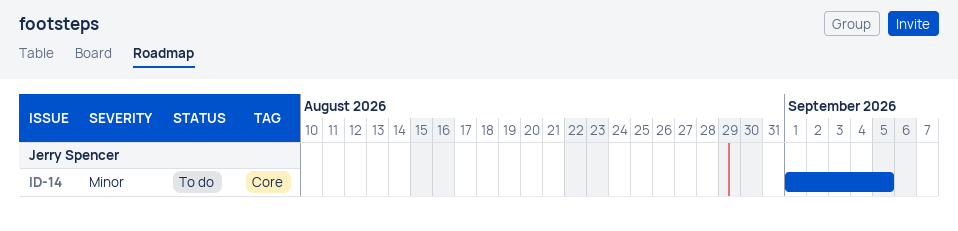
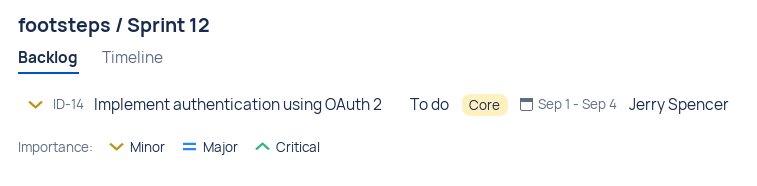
ID-14, due: Sep 5 -> Sep 4

